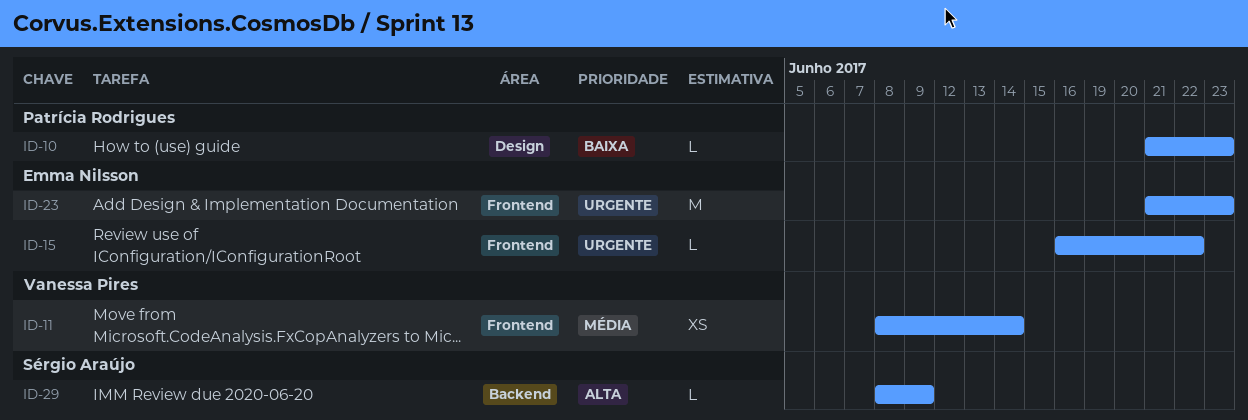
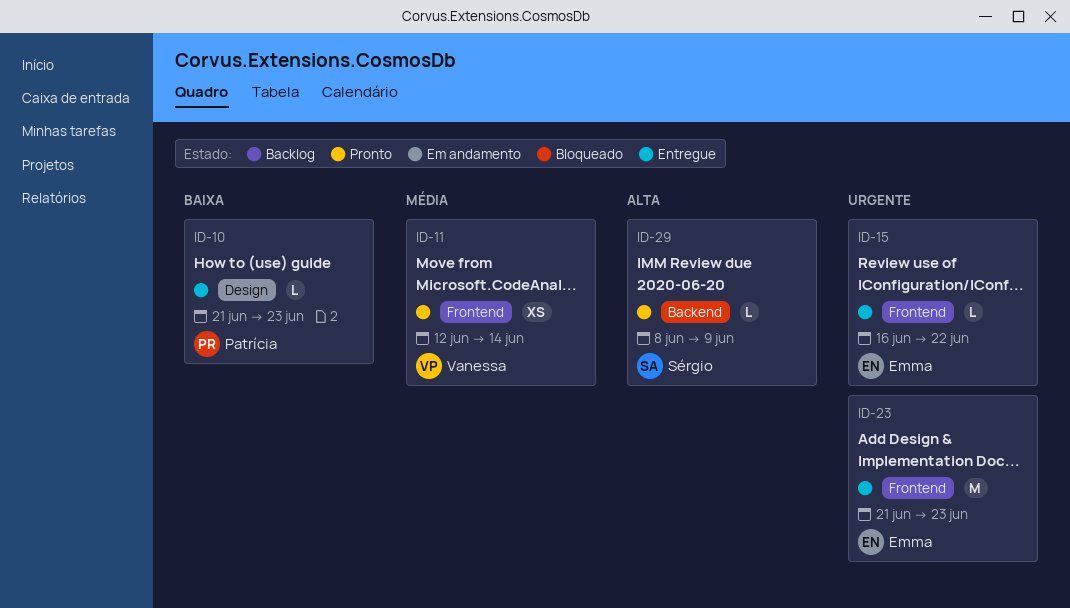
ID-11, start: Jun 8 -> Jun 12

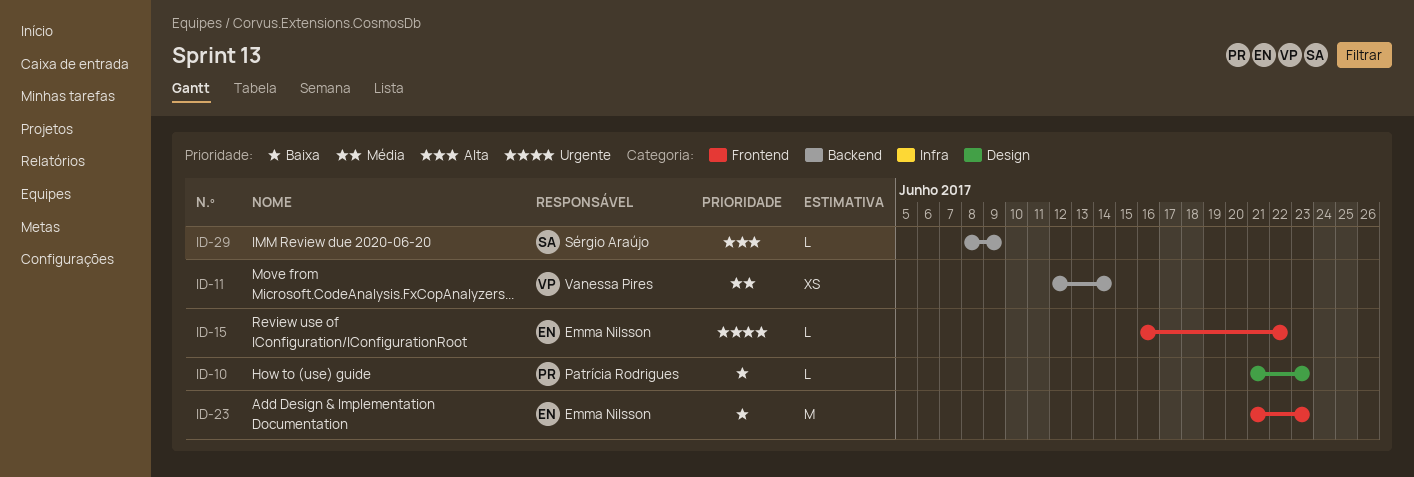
ID-11, label: Frontend -> Backend
ID-23, priority: Urgente -> Baixa

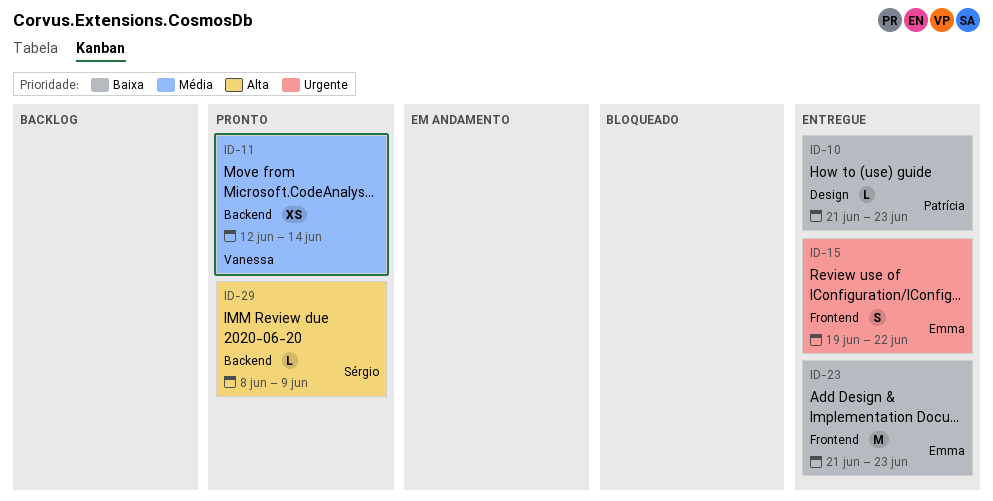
ID-15, estimate: L -> S
ID-15, start: Jun 16 -> Jun 19

